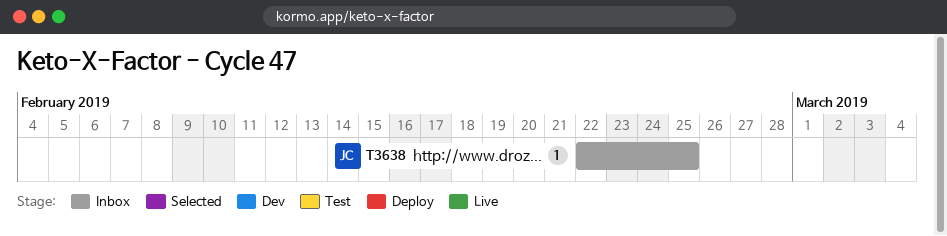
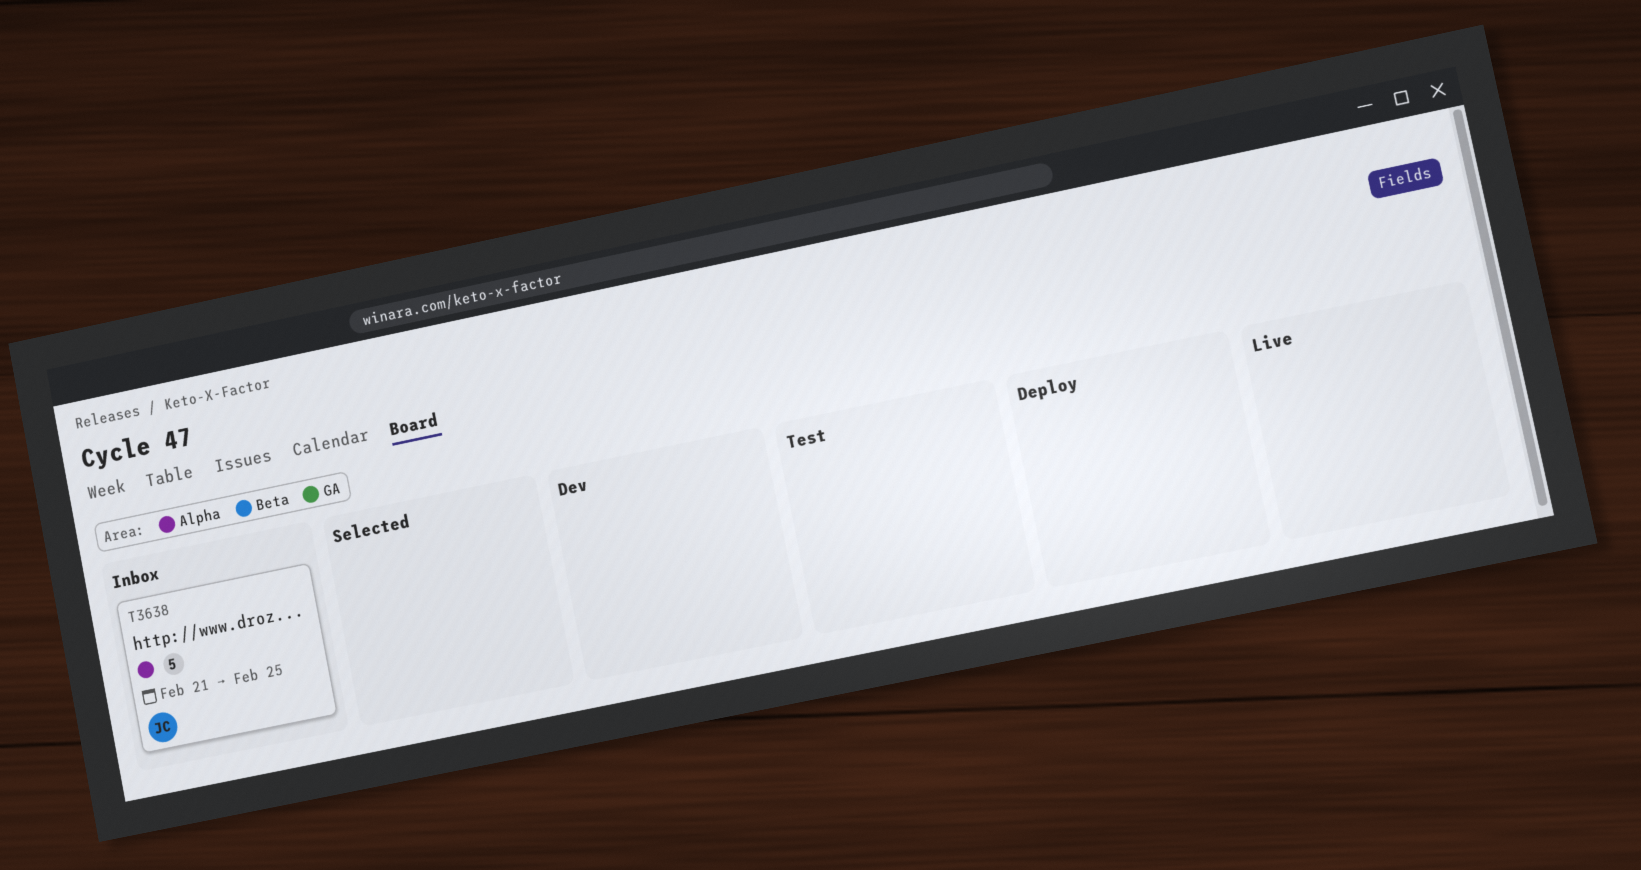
T3638, estimate: 1 -> 5
T3638, start: Feb 22 -> Feb 21

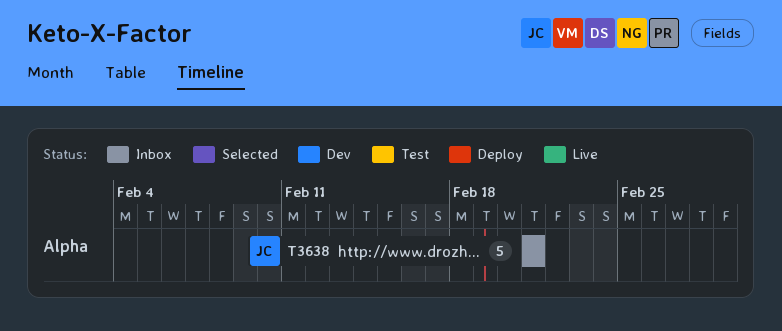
T3638, due: Feb 25 -> Feb 21

